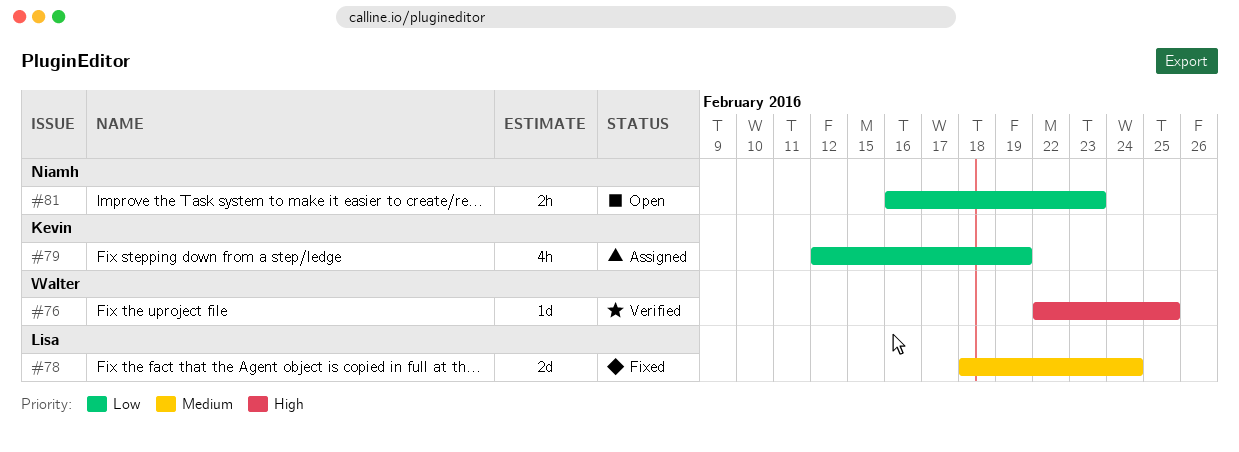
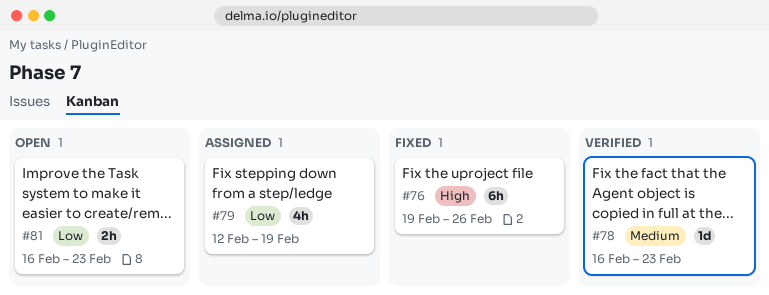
#76, status: Verified -> Fixed
#76, estimate: 1d -> 6h
#76, start: Feb 22 -> Feb 19
#76, due: Feb 25 -> Feb 26
#78, status: Fixed -> Verified
#78, estimate: 2d -> 1d
#78, start: Feb 18 -> Feb 16
#78, due: Feb 24 -> Feb 23

